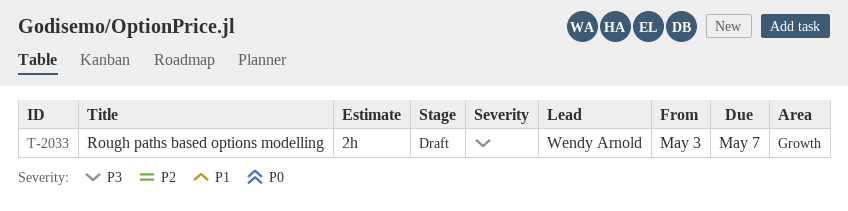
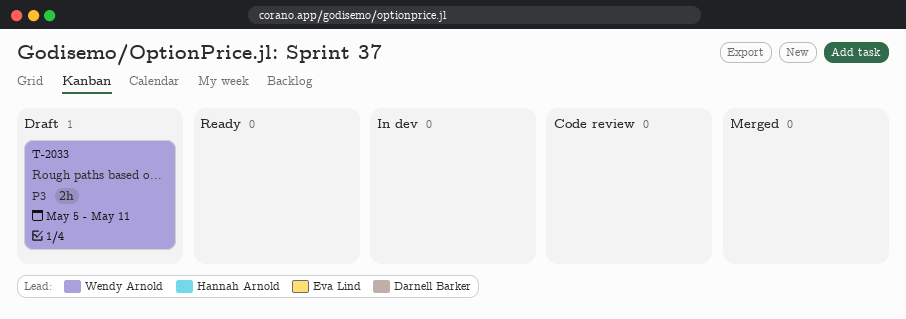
T-2033, start: May 3 -> May 5
T-2033, due: May 7 -> May 11

